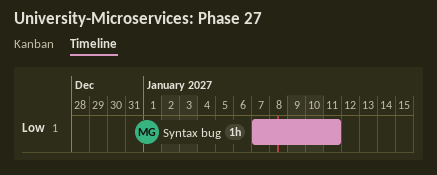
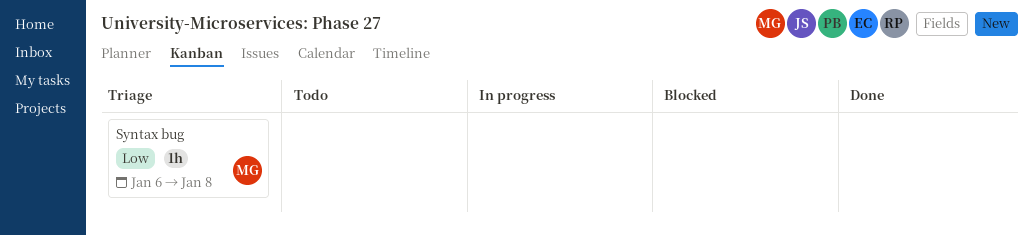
Syntax bug, start: Jan 7 -> Jan 6
Syntax bug, due: Jan 11 -> Jan 8

